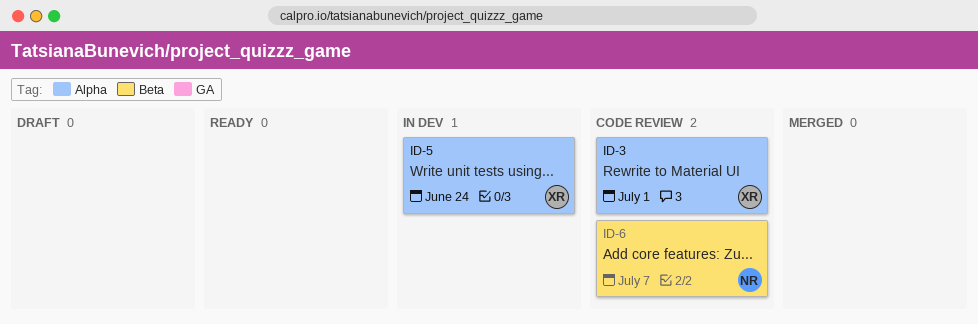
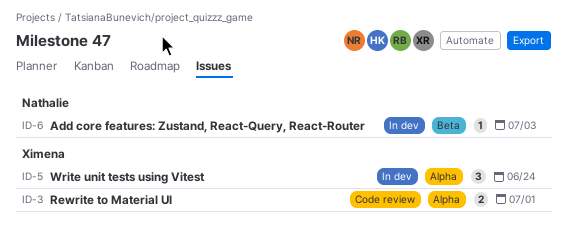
ID-6, status: Code review -> In dev
ID-6, due: Jul 7 -> Jul 3

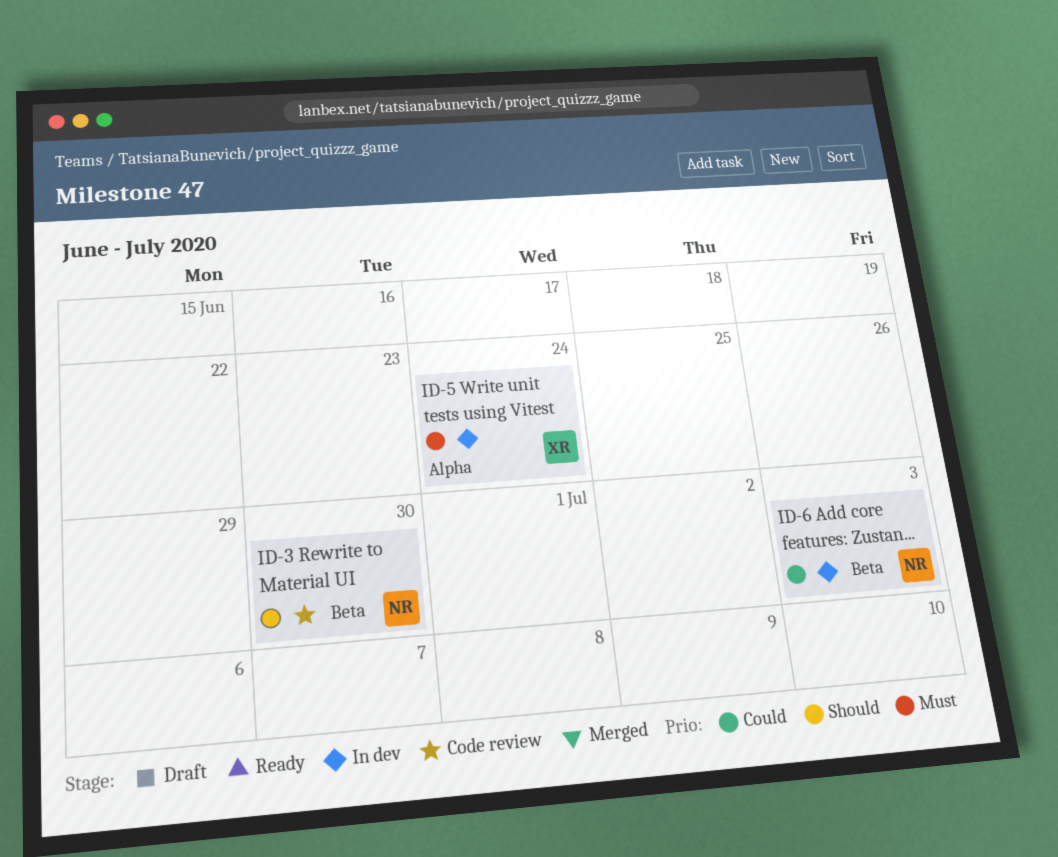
ID-3, owner: Ximena -> Nathalie
ID-3, label: Alpha -> Beta
ID-3, due: Jul 1 -> Jun 30

